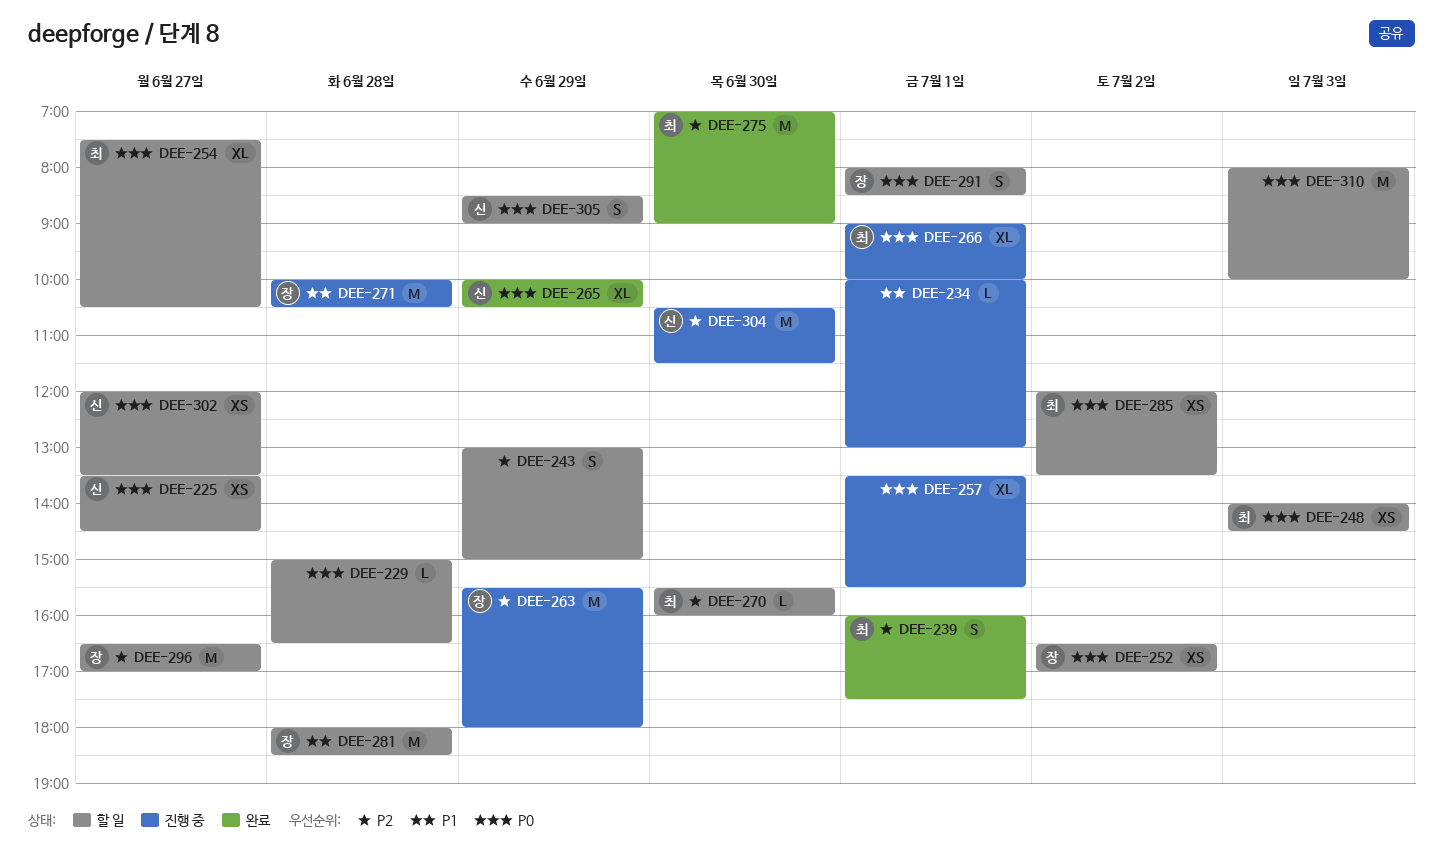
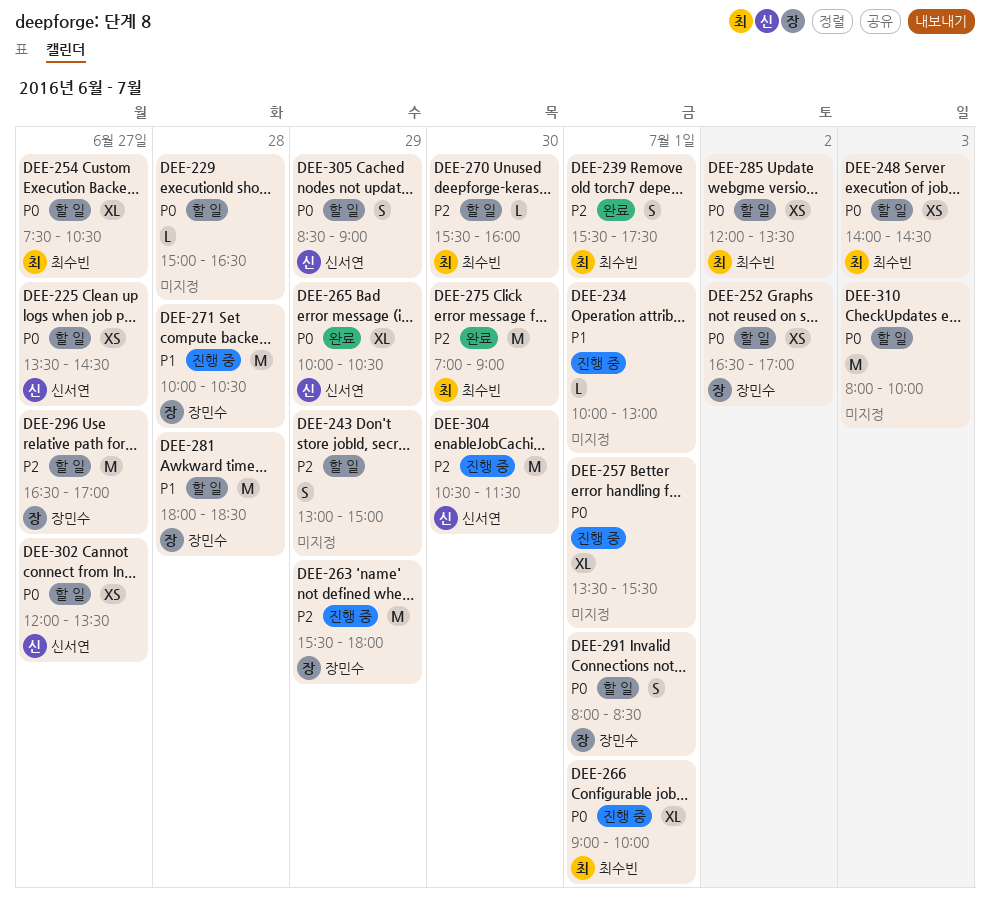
DEE-239, begins: 16:00 -> 15:30

